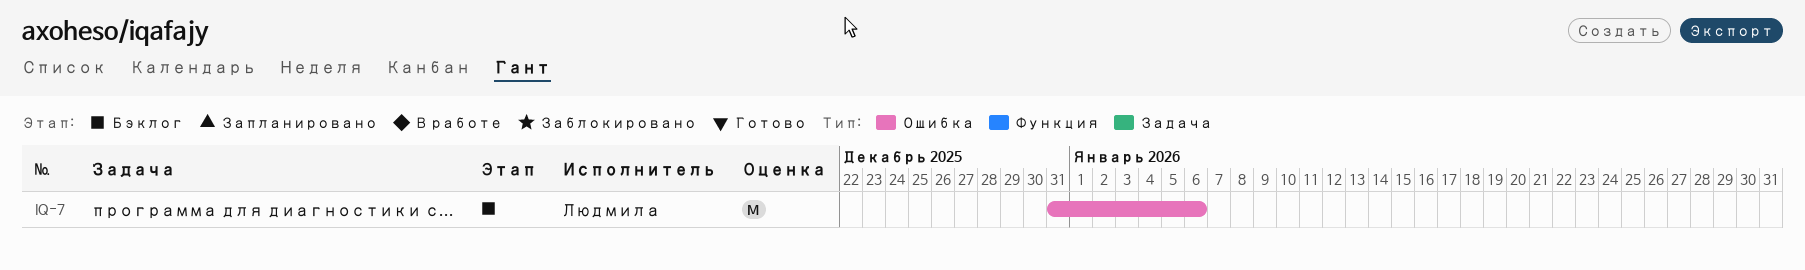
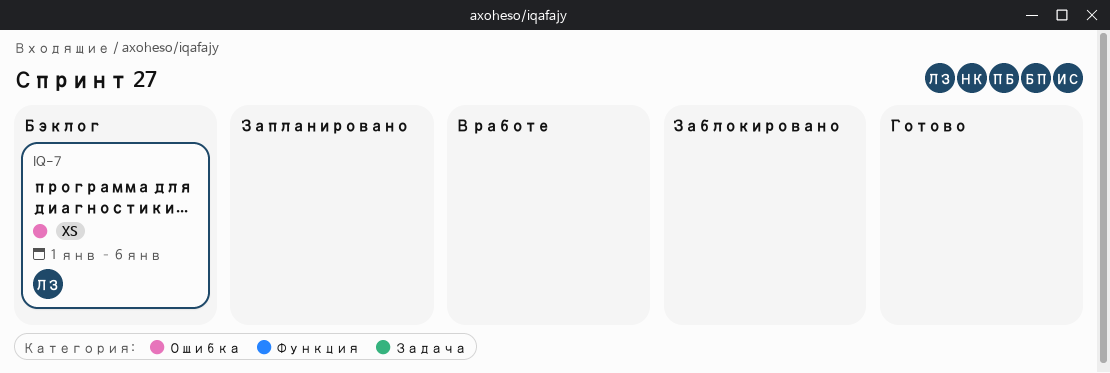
IQ-7, estimate: M -> XS
IQ-7, start: Dec 31 -> Jan 1

